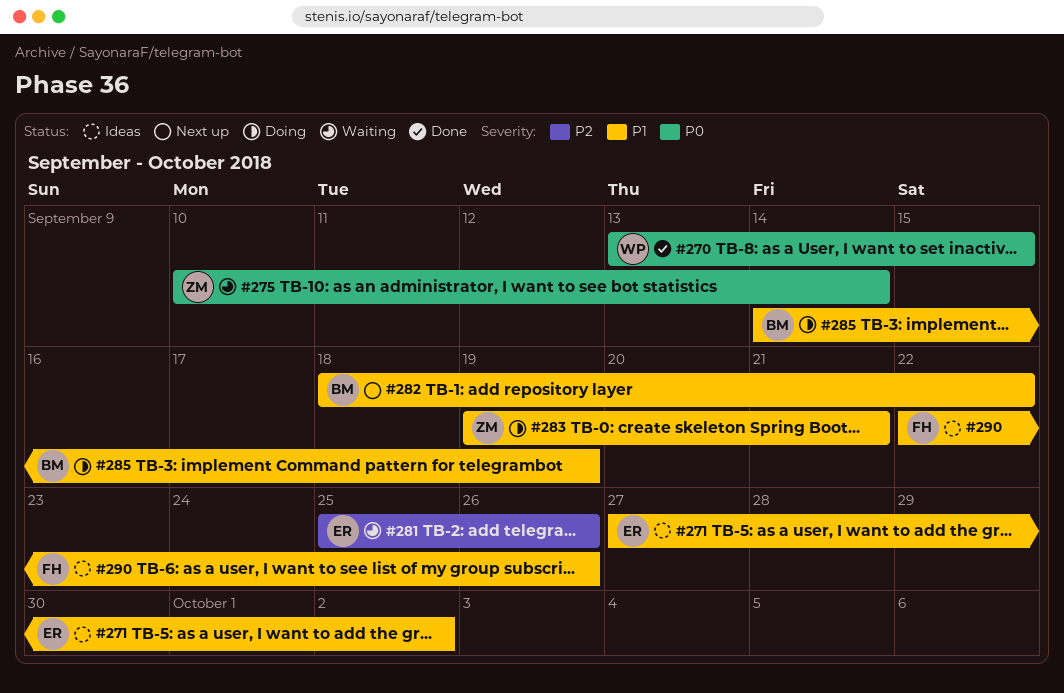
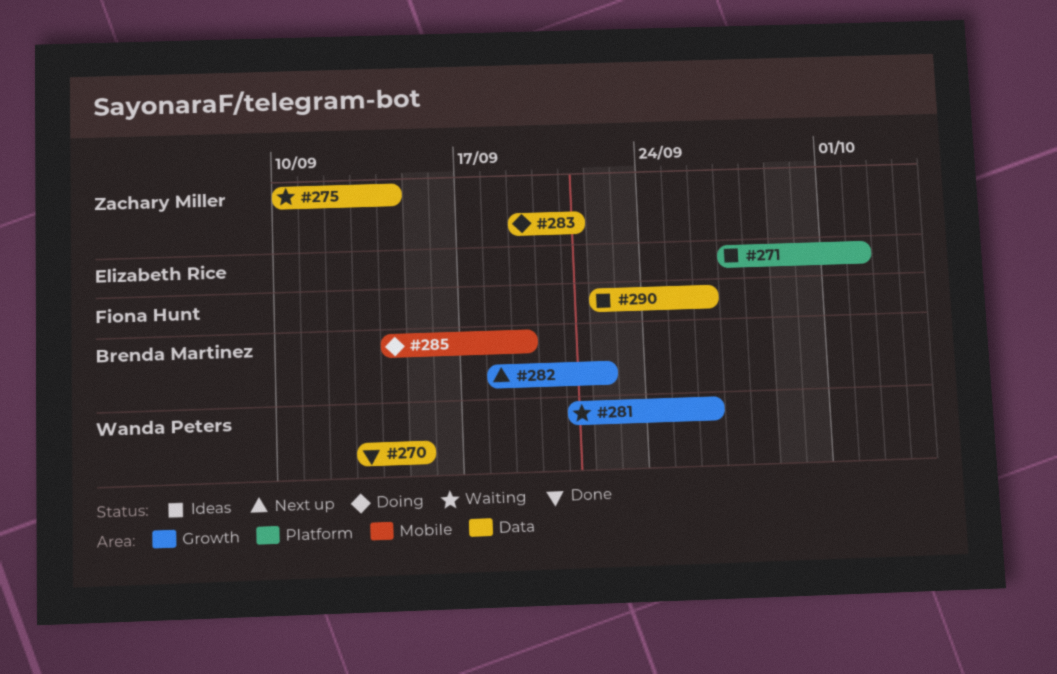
#281, owner: Elizabeth Rice -> Wanda Peters
#281, start: Sep 25 -> Sep 21

